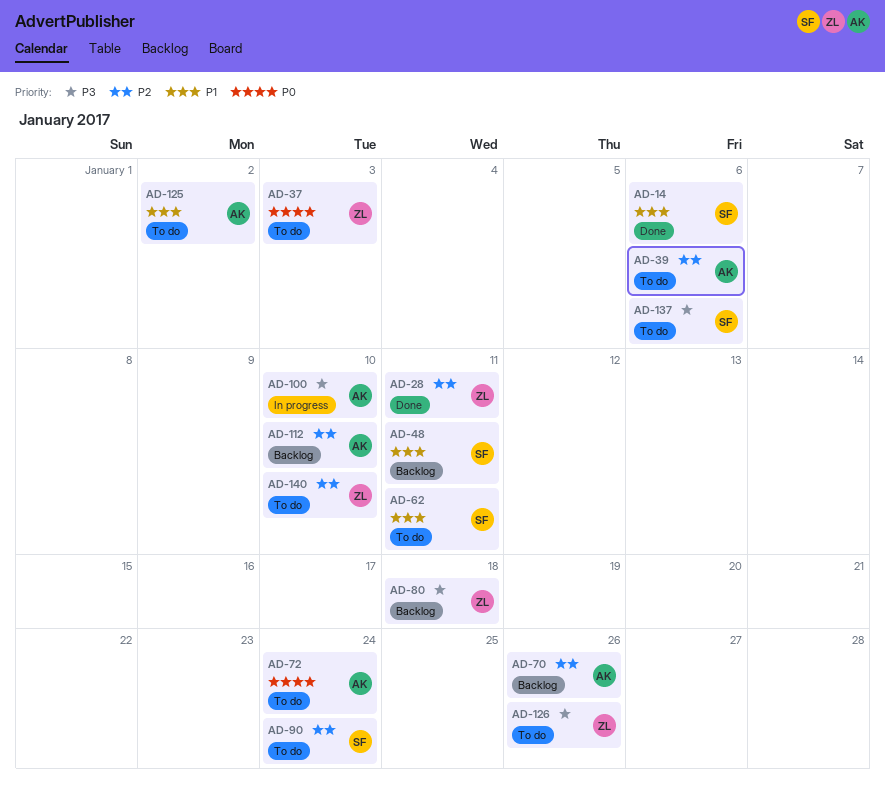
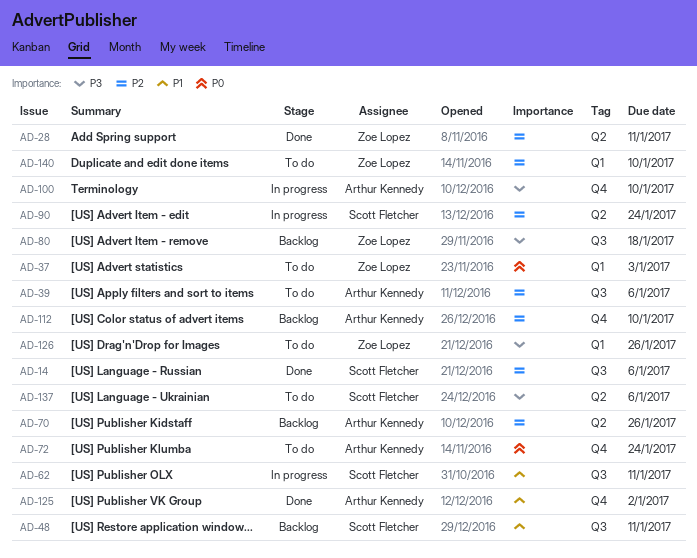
AD-14, priority: P1 -> P2
AD-62, status: To do -> In progress
AD-90, status: To do -> In progress
AD-125, status: To do -> Done

